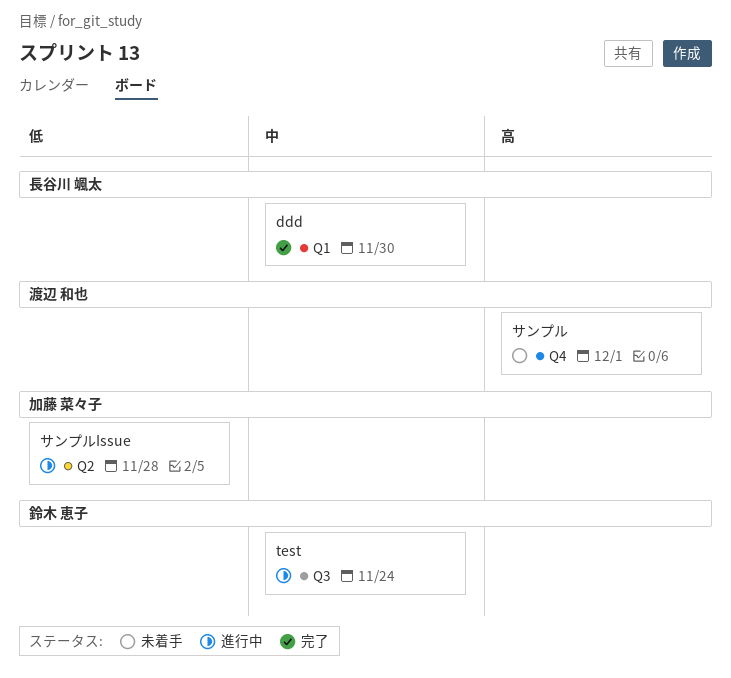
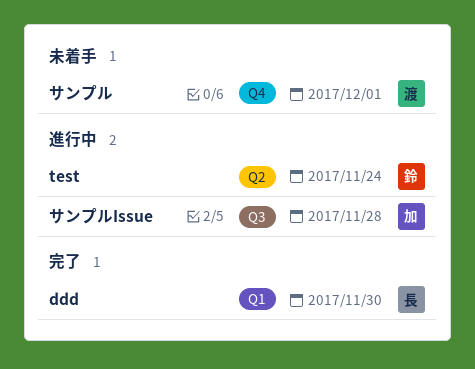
test, label: Q3 -> Q2
サンプルIssue, label: Q2 -> Q3

